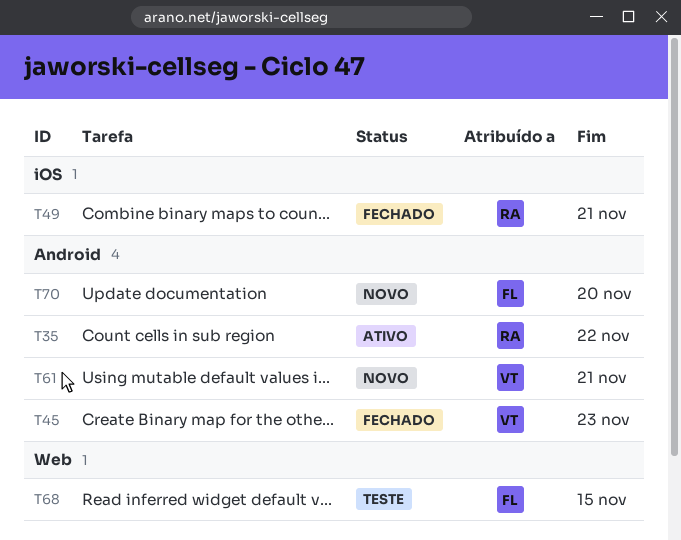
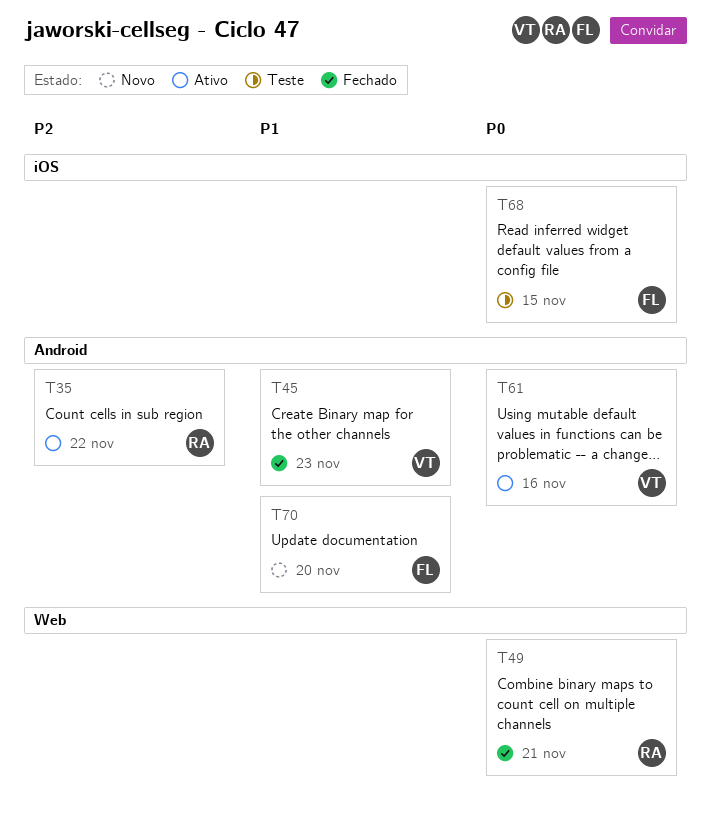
T49, label: iOS -> Web
T61, status: Novo -> Ativo
T61, due: Nov 21 -> Nov 16
T68, label: Web -> iOS

